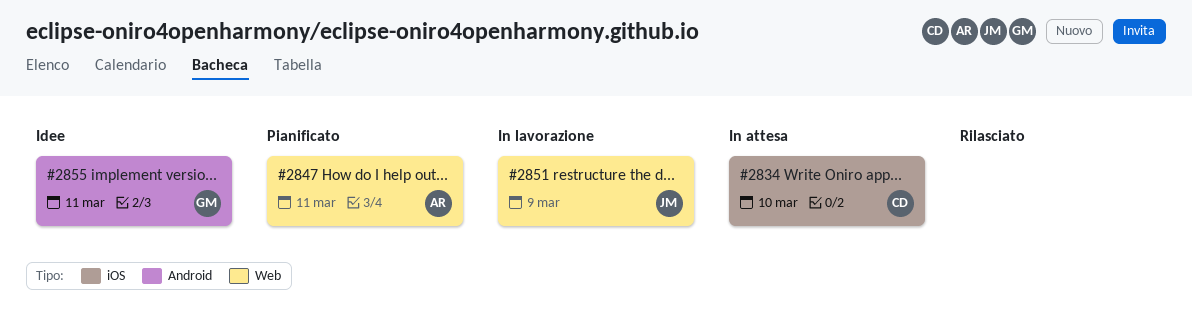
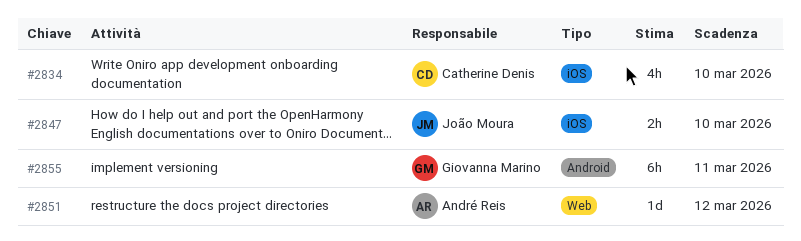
#2847, owner: André Reis -> João Moura
#2847, label: Web -> iOS
#2847, due: Mar 11 -> Mar 10
#2851, owner: João Moura -> André Reis
#2851, due: Mar 9 -> Mar 12

